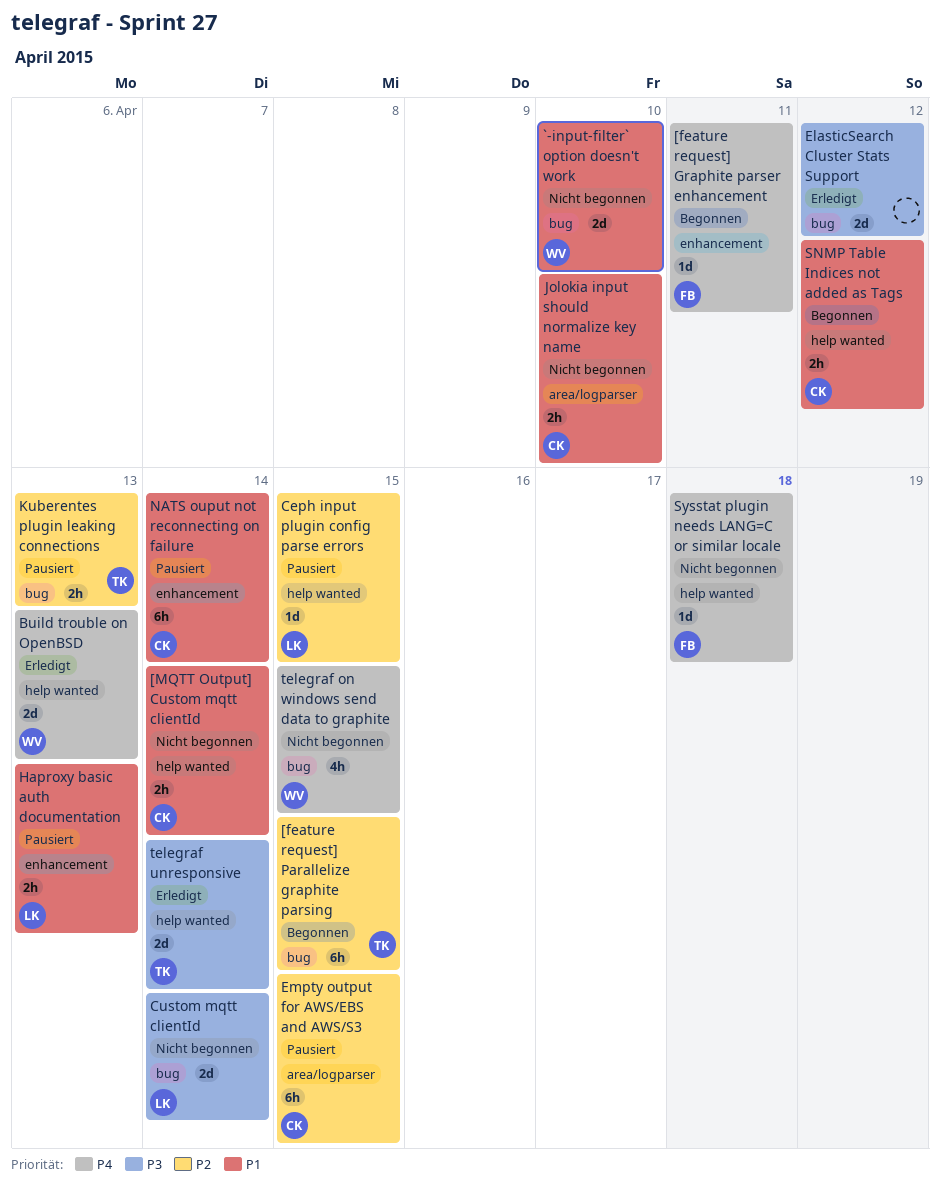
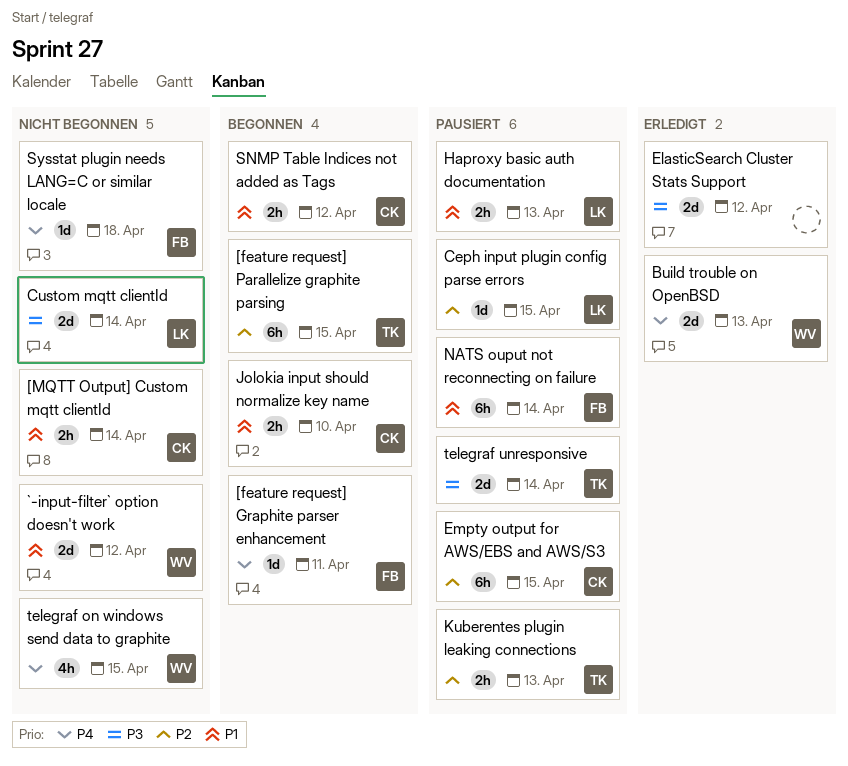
`-input-filter` option doesn't work, due: Apr 10 -> Apr 12
Jolokia input should normalize key name, status: Nicht begonnen -> Begonnen
NATS ouput not reconnecting on failure, owner: CK -> FB
telegraf unresponsive, status: Erledigt -> Pausiert

